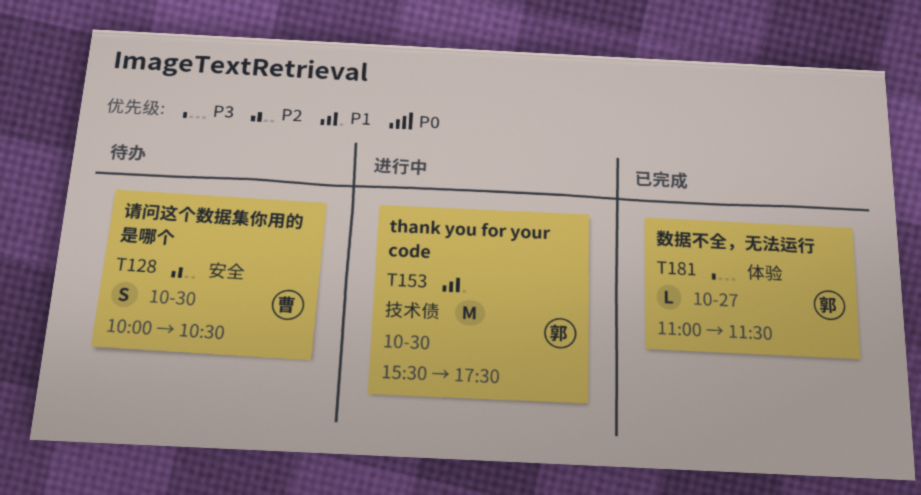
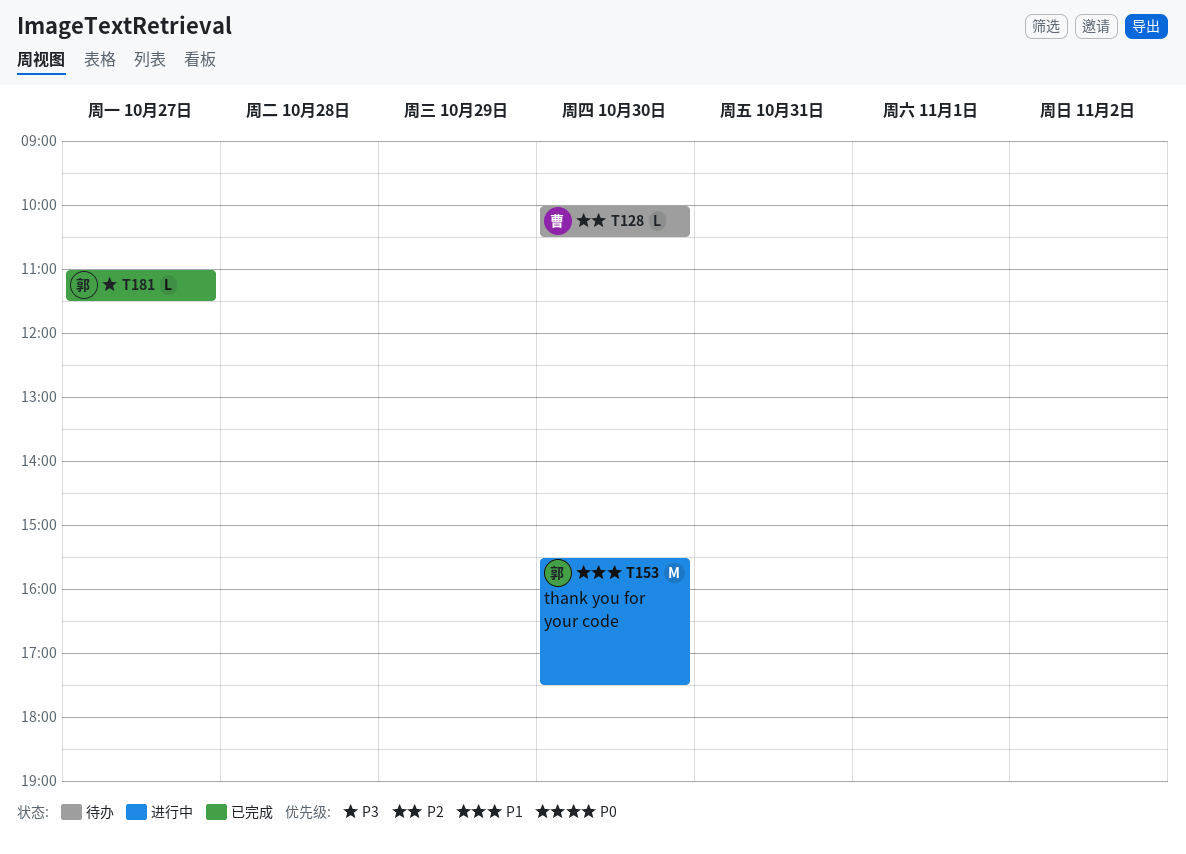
T128, estimate: S -> L

